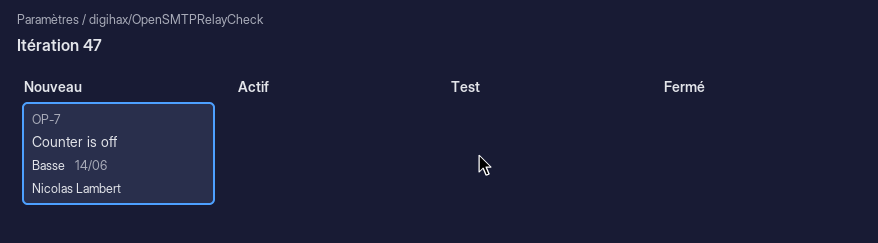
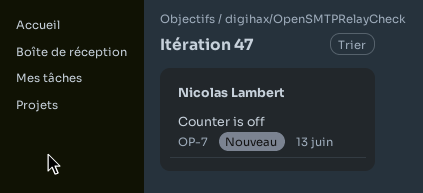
OP-7, due: Jun 14 -> Jun 13

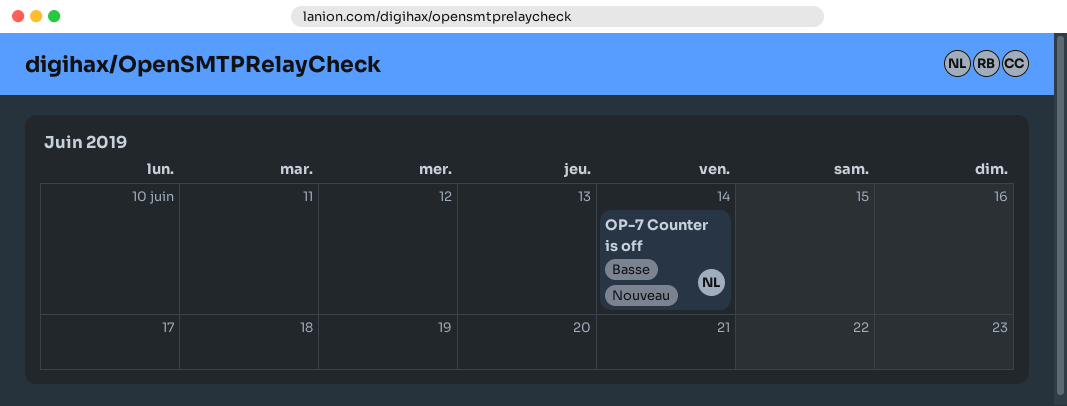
OP-7, due: Jun 13 -> Jun 14

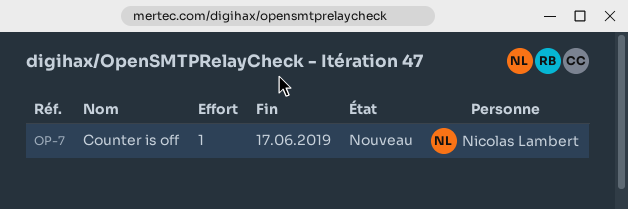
OP-7, due: Jun 14 -> Jun 17

